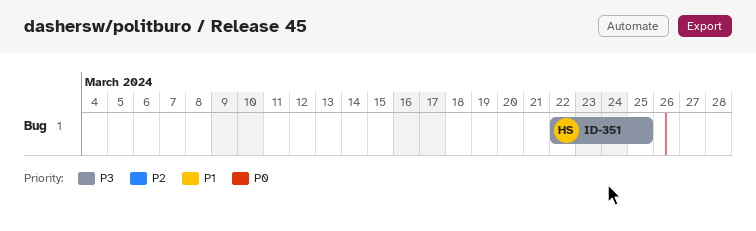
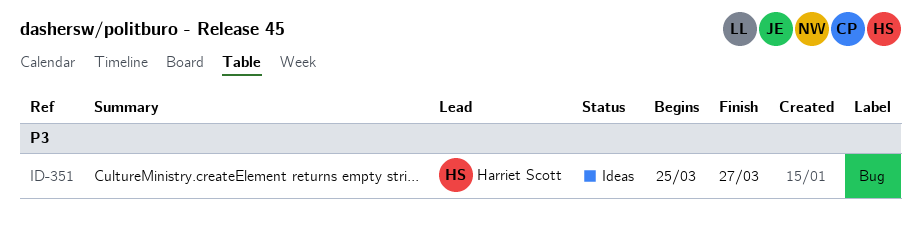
ID-351, start: Mar 22 -> Mar 25
ID-351, due: Mar 25 -> Mar 27

